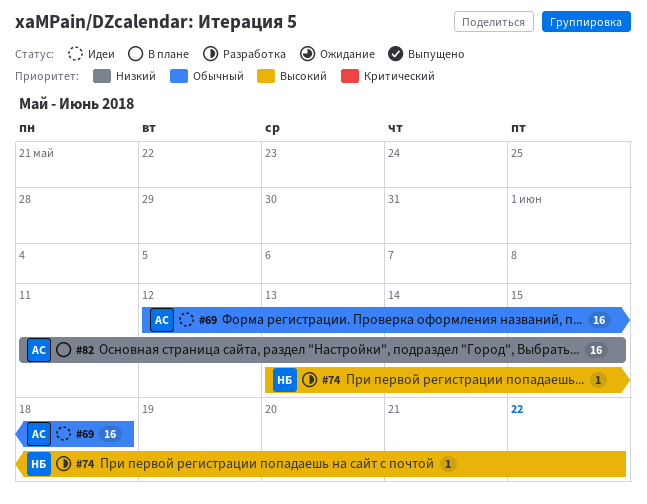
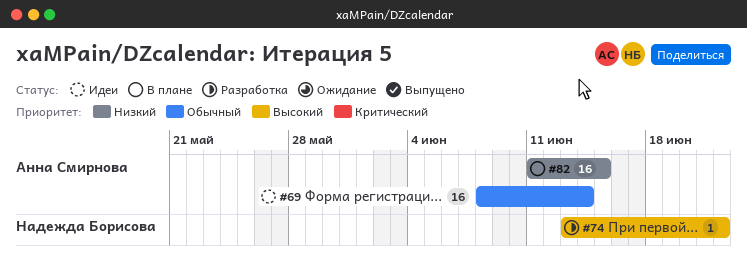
#69, start: Jun 12 -> Jun 8
#69, due: Jun 18 -> Jun 14

